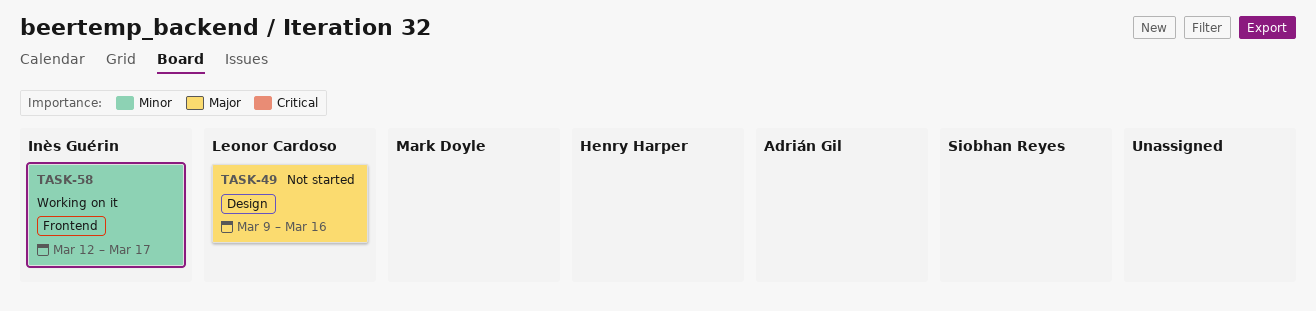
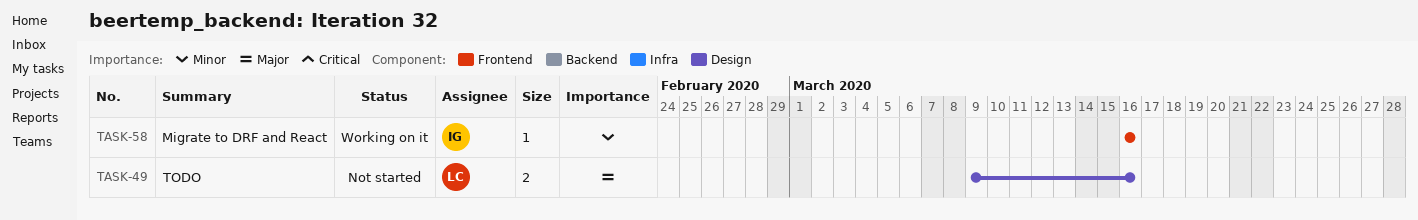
TASK-58, start: Mar 12 -> Mar 16
TASK-58, due: Mar 17 -> Mar 16

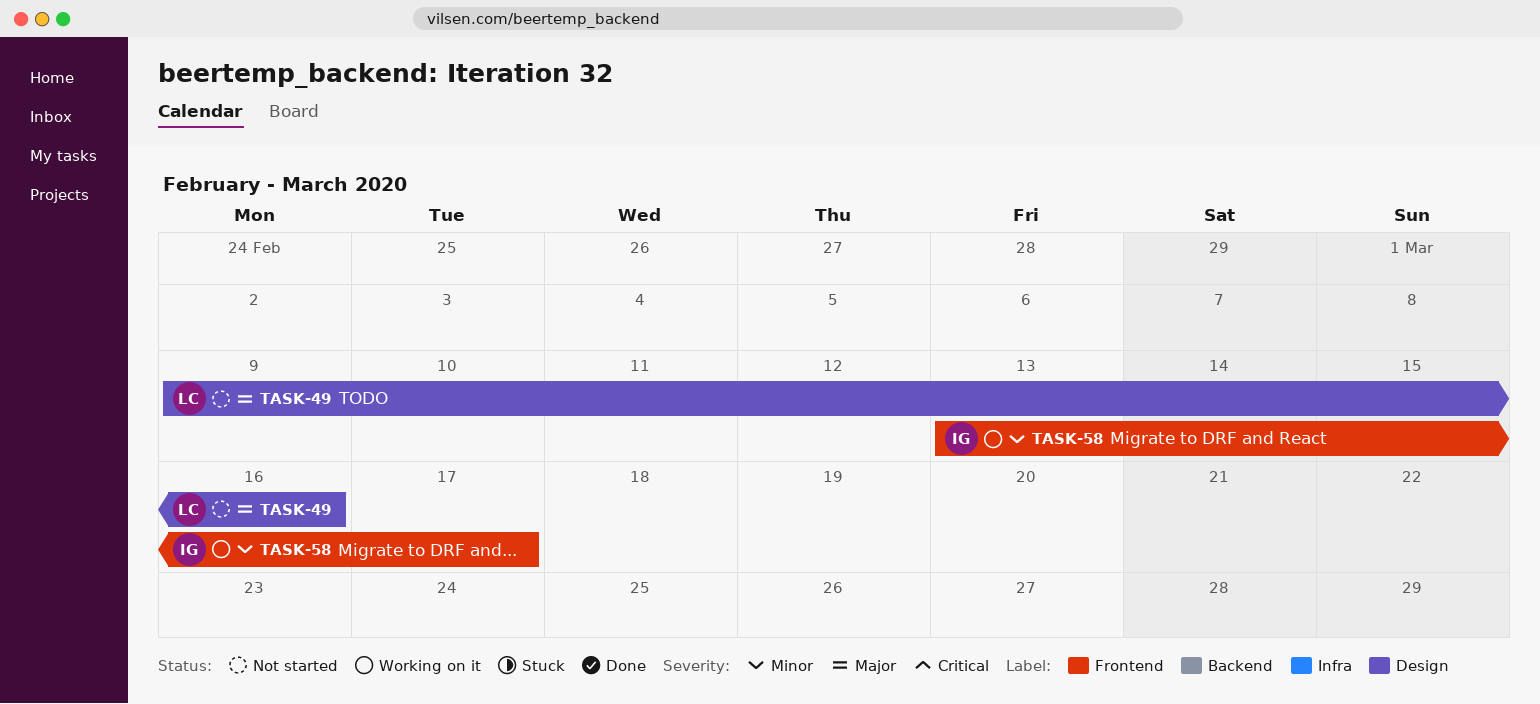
TASK-58, start: Mar 16 -> Mar 13
TASK-58, due: Mar 16 -> Mar 17

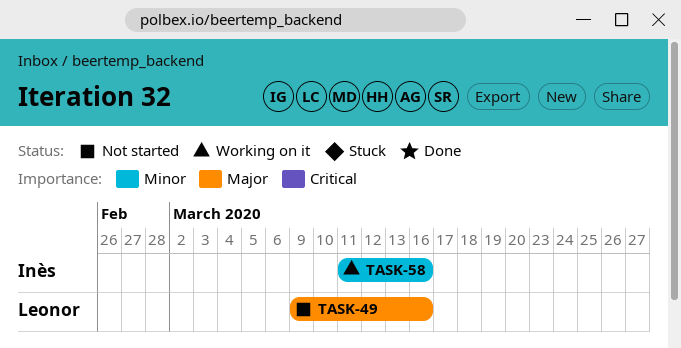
TASK-58, start: Mar 13 -> Mar 11
TASK-58, due: Mar 17 -> Mar 16

